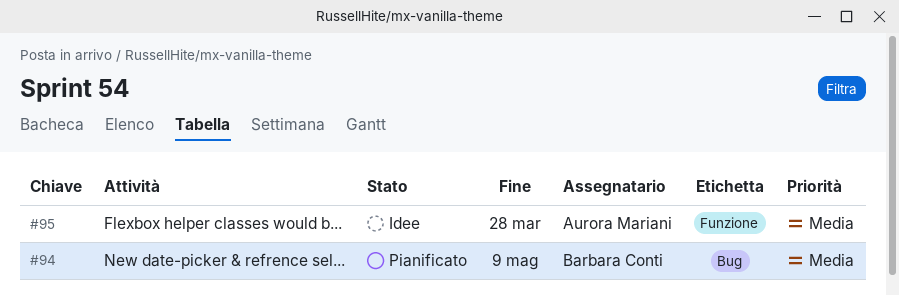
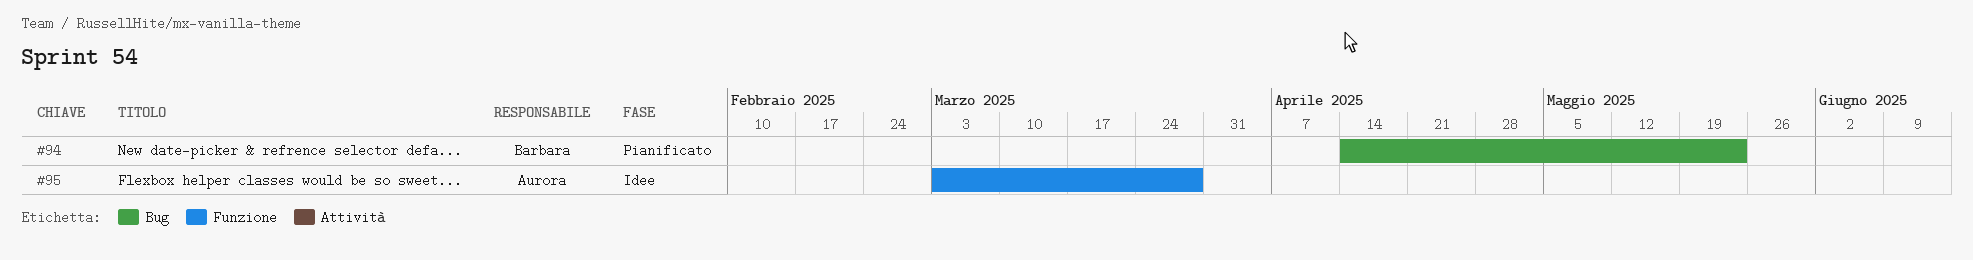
#94, due: May 9 -> May 23

